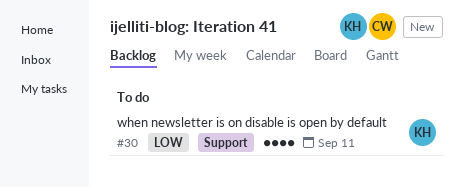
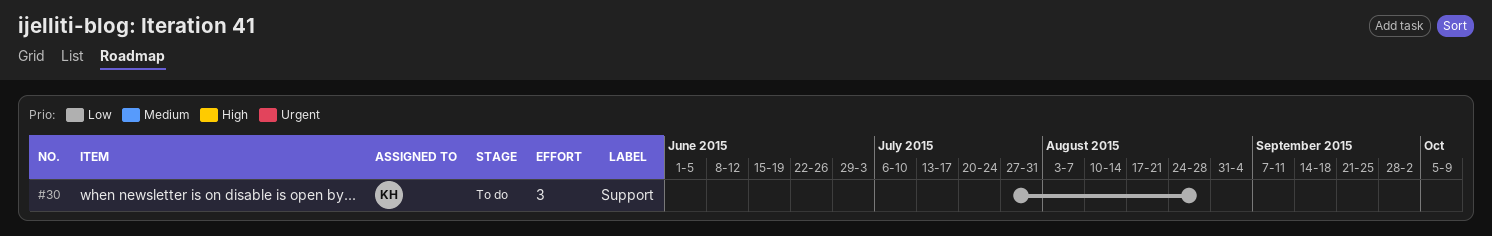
#30, estimate: 4 -> 3
#30, due: Sep 11 -> Aug 28

